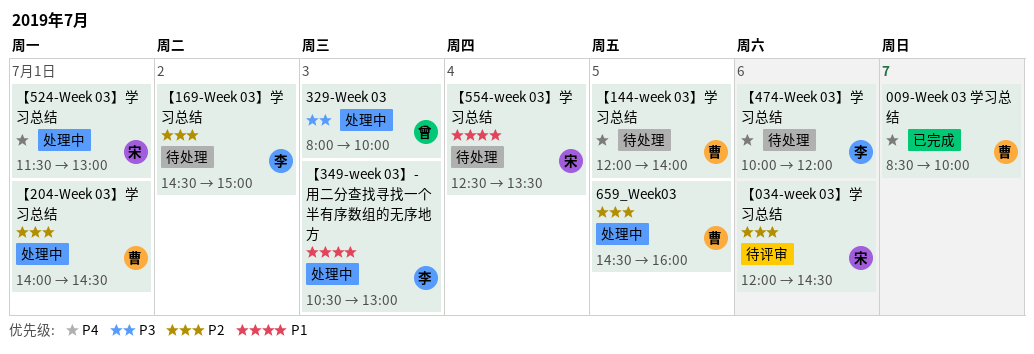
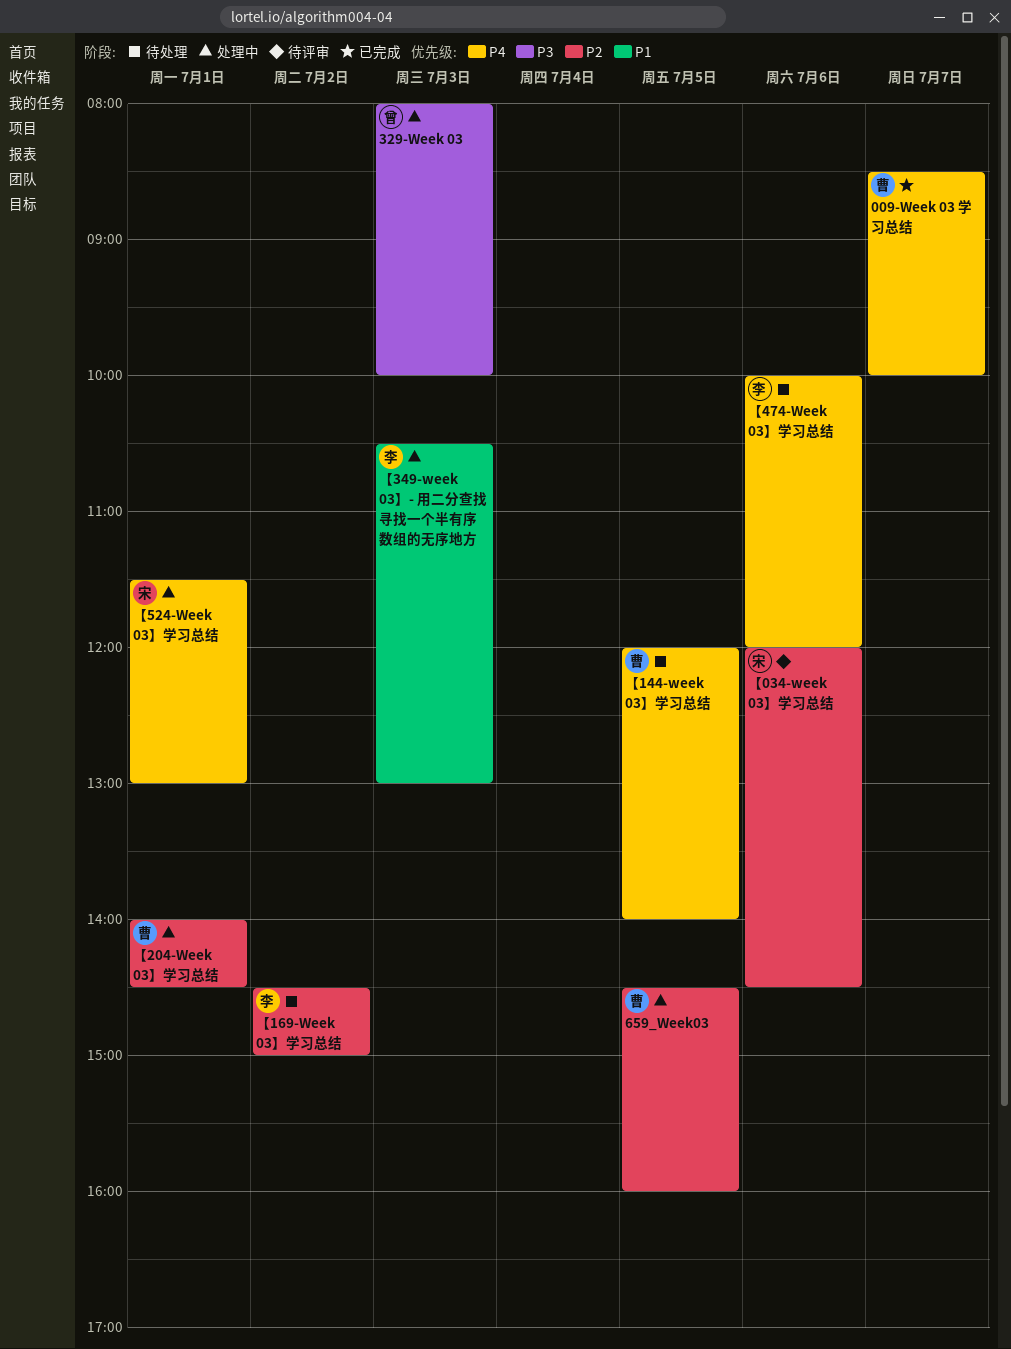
【554-week 03】学习总结: present -> none

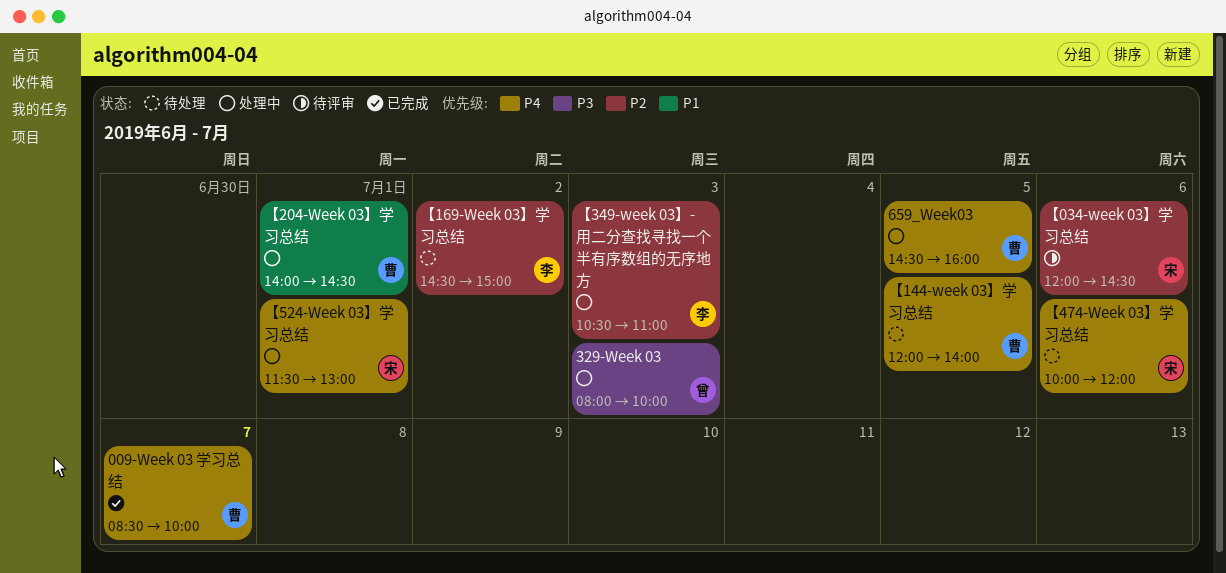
659_Week03, priority: P2 -> P4
【204-Week 03】学习总结, priority: P2 -> P1
【349-week 03】- 用二分查找寻找一个半有序数组的无序地方, priority: P1 -> P2
【349-week 03】- 用二分查找寻找一个半有序数组的无序地方, ends: 13:00 -> 11:00
【474-Week 03】学习总结, owner: 李 -> 宋

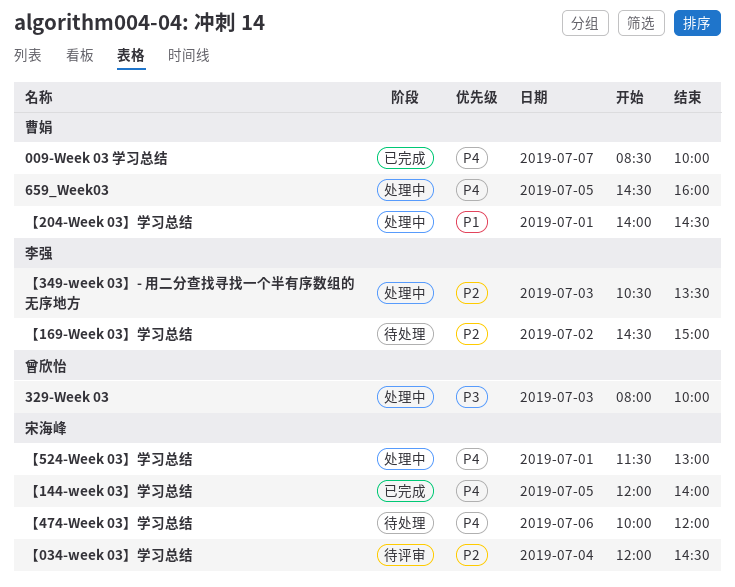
【034-week 03】学习总结, day: Jul 6 -> Jul 4
【144-week 03】学习总结, status: 待处理 -> 已完成
【144-week 03】学习总结, owner: 曹娟 -> 宋海峰
【349-week 03】- 用二分查找寻找一个半有序数组的无序地方, ends: 11:00 -> 13:30

